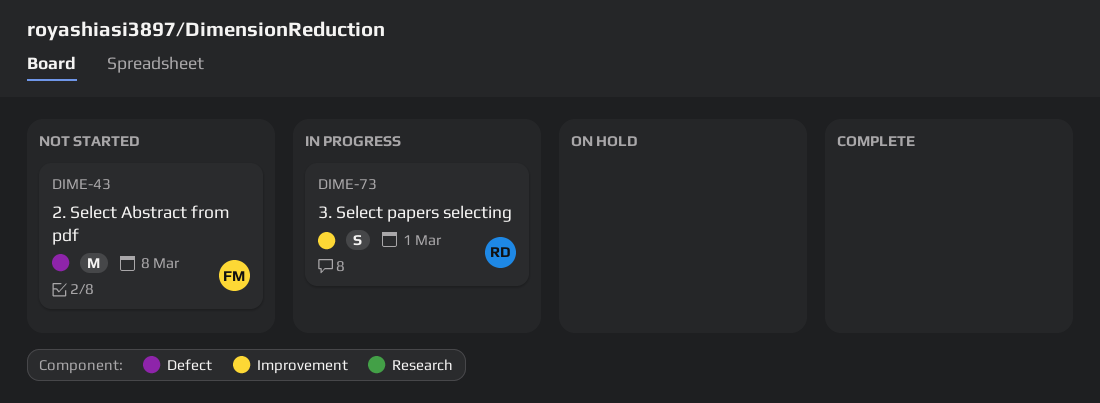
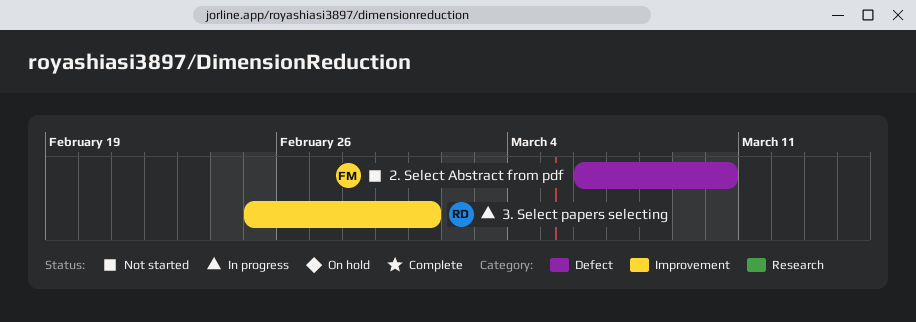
2. Select Abstract from pdf, due: Mar 8 -> Mar 10

